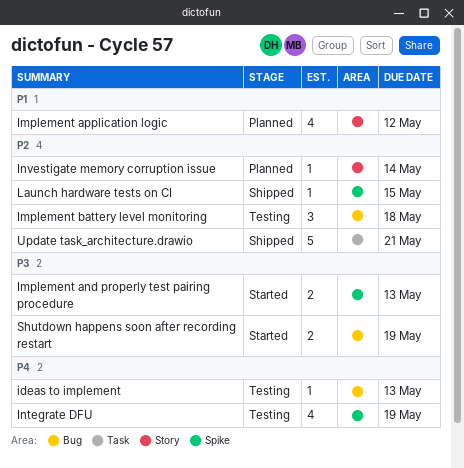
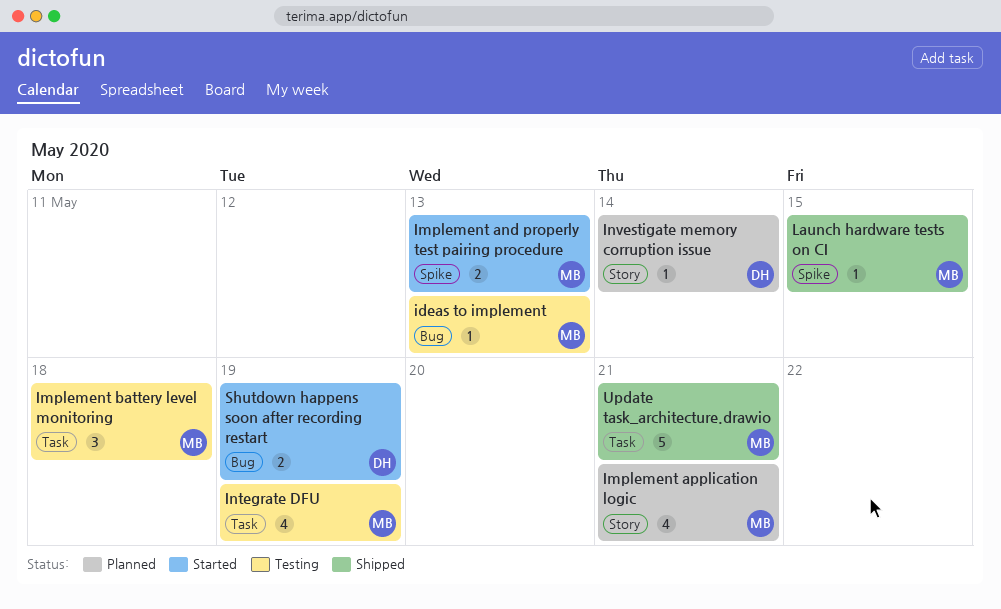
Implement application logic, due: May 12 -> May 21
Implement battery level monitoring, label: Bug -> Task
Integrate DFU, label: Spike -> Task

